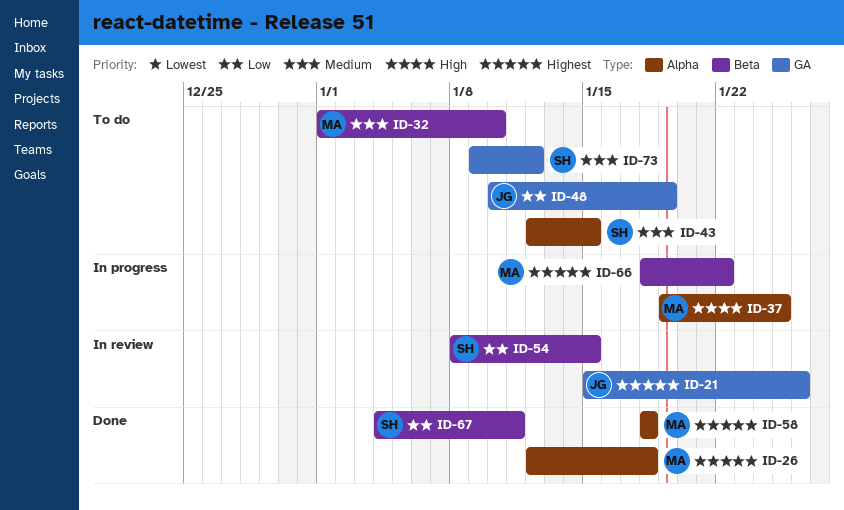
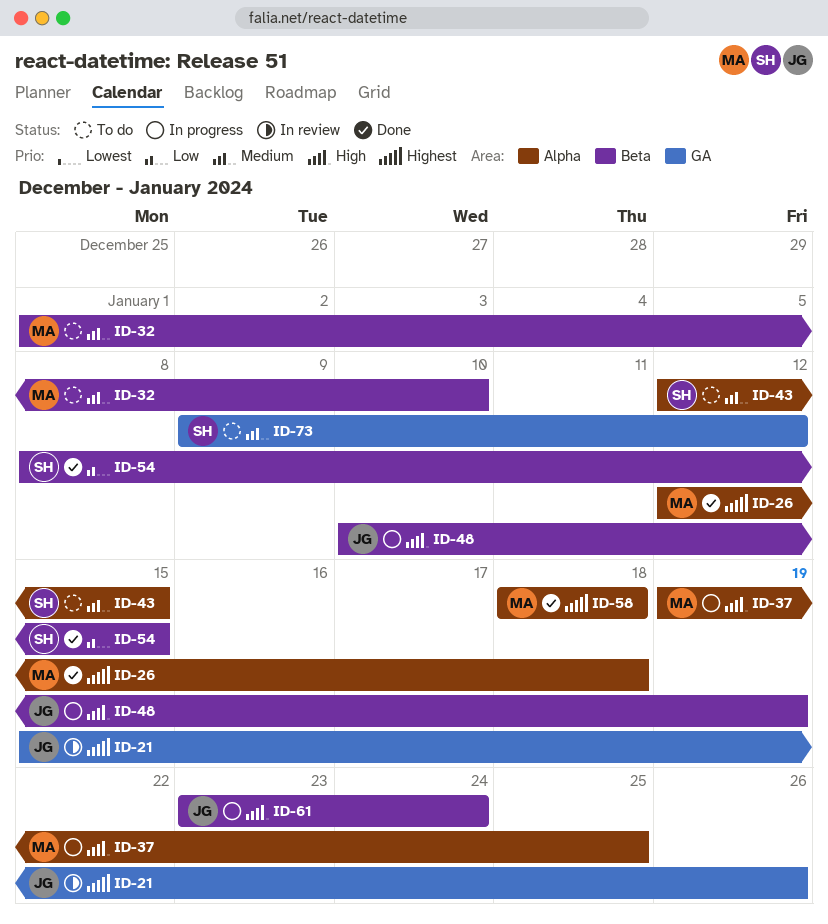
ID-48, status: To do -> In progress
ID-48, priority: Low -> High
ID-48, label: GA -> Beta
ID-54, status: In review -> Done
ID-61: none -> present
ID-66: present -> none
ID-67: present -> none

